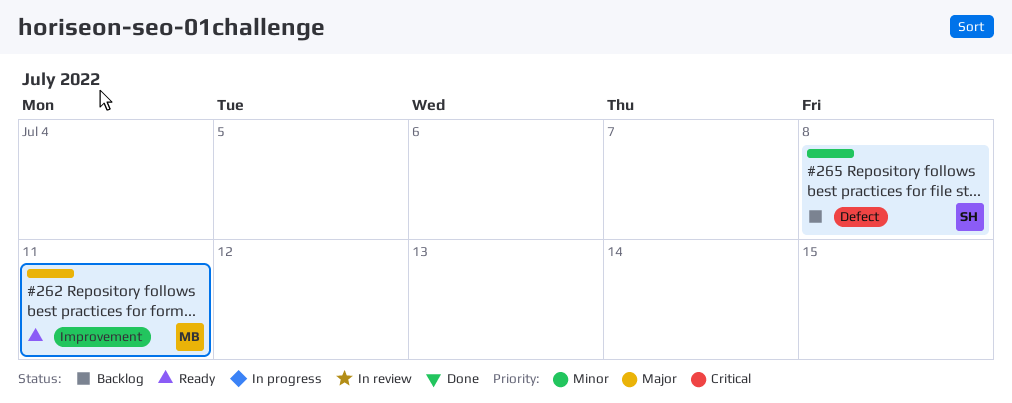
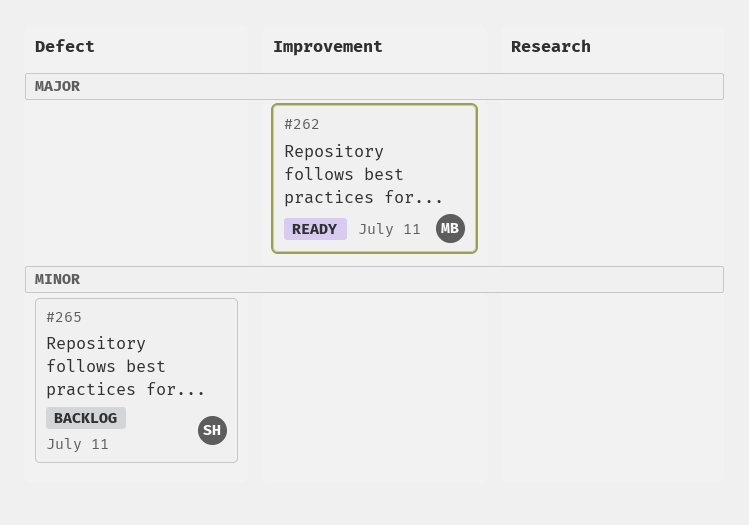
#265, due: Jul 8 -> Jul 11

